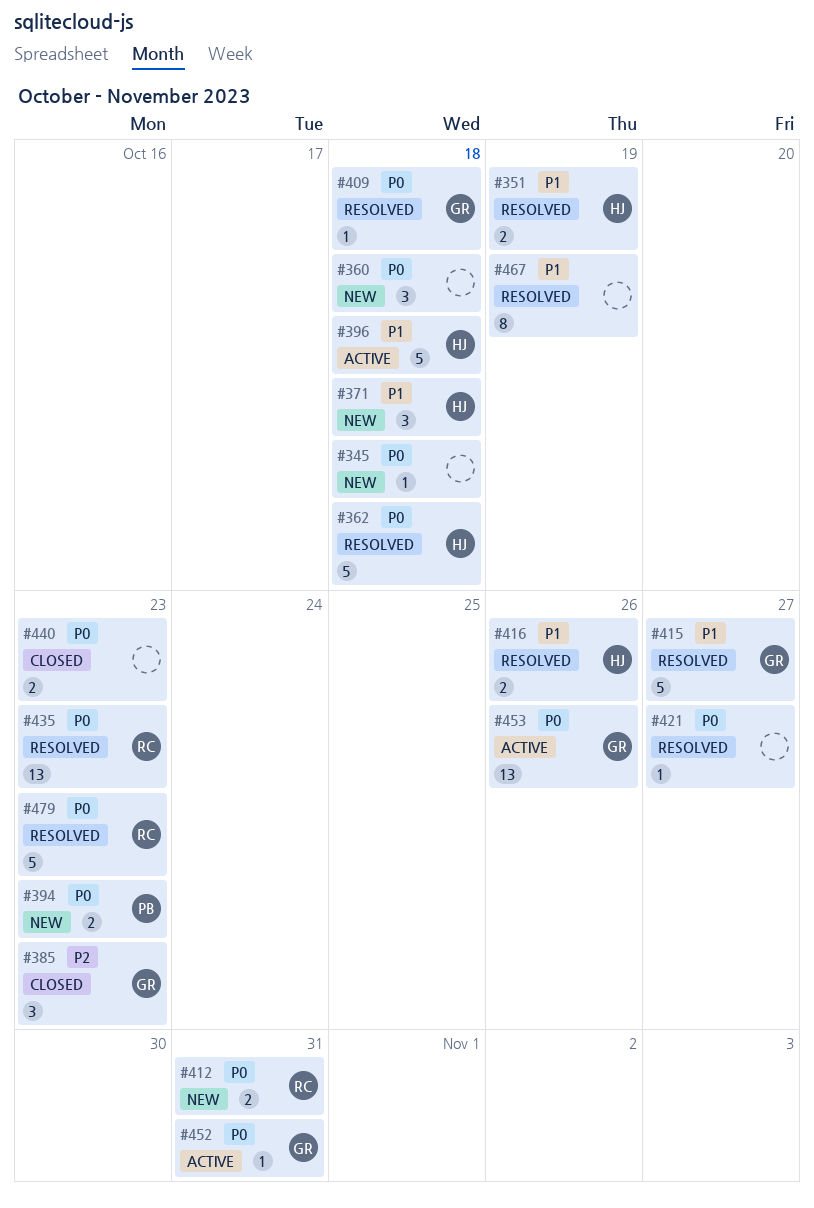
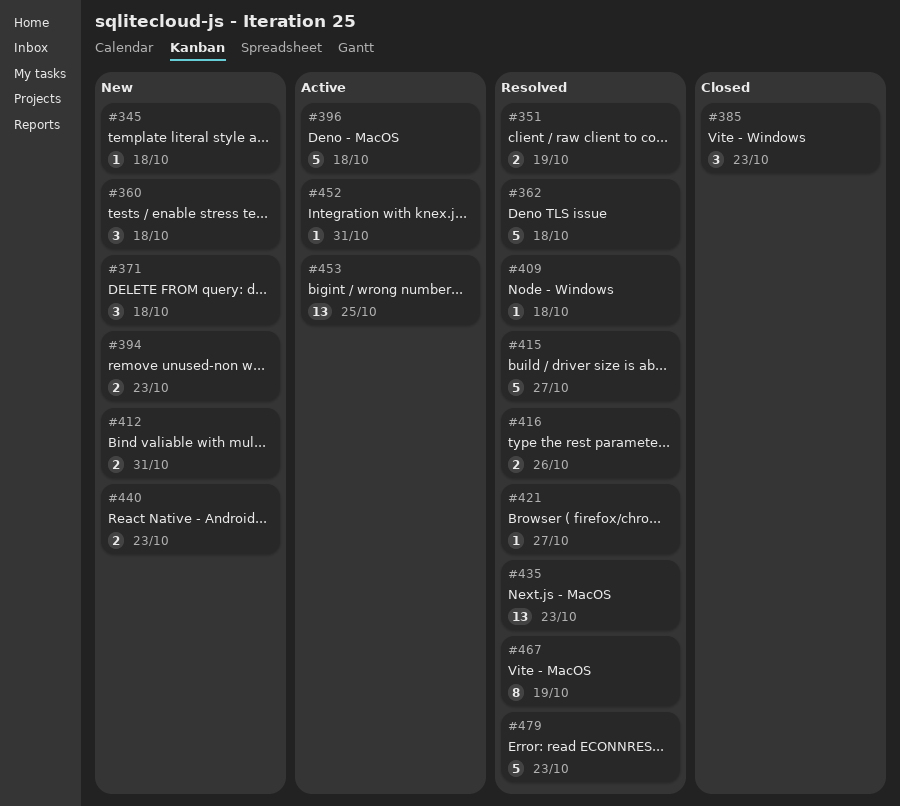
#440, status: Closed -> New
#453, due: Oct 26 -> Oct 25

